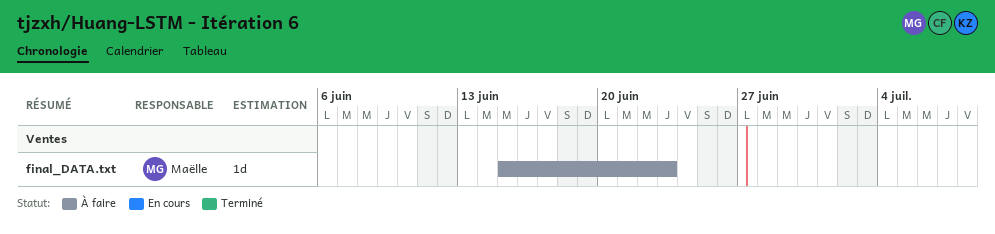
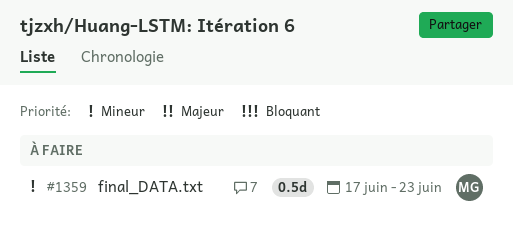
final_DATA.txt, estimate: 1d -> 0.5d
final_DATA.txt, start: Jun 15 -> Jun 17

